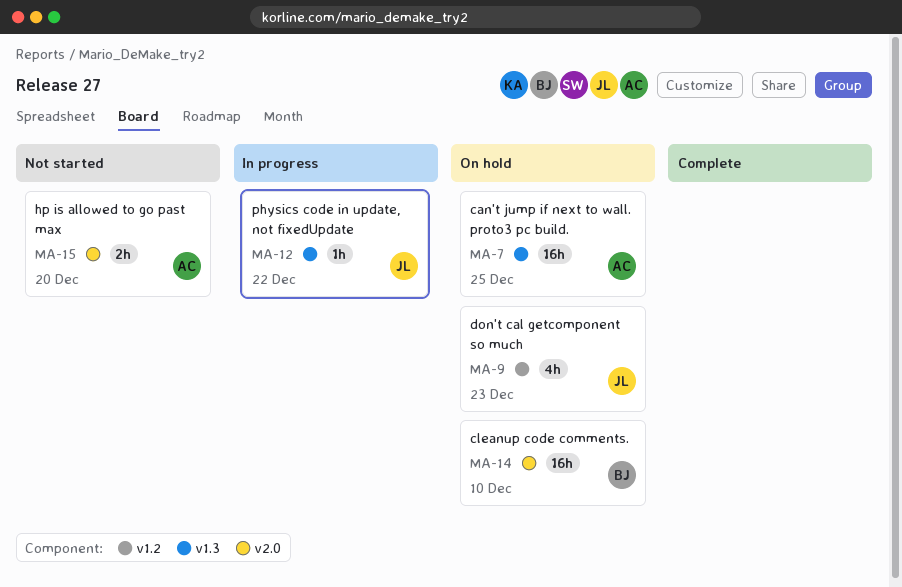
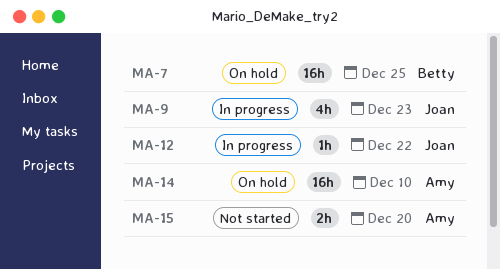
MA-7, owner: Amy -> Betty
MA-9, status: On hold -> In progress
MA-14, owner: Betty -> Amy

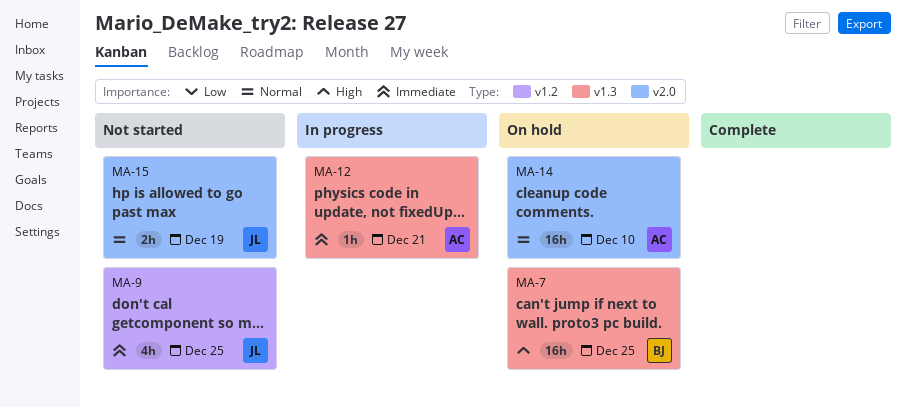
MA-9, status: In progress -> Not started
MA-9, due: Dec 23 -> Dec 25
MA-12, owner: Joan -> Amy
MA-12, due: Dec 22 -> Dec 21
MA-15, owner: Amy -> Joan
MA-15, due: Dec 20 -> Dec 19

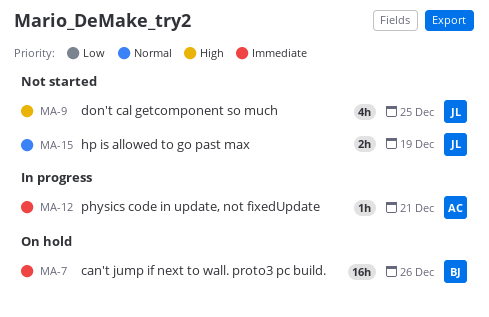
MA-7, priority: High -> Immediate
MA-7, due: Dec 25 -> Dec 26
MA-9, priority: Immediate -> High
MA-14: present -> none

